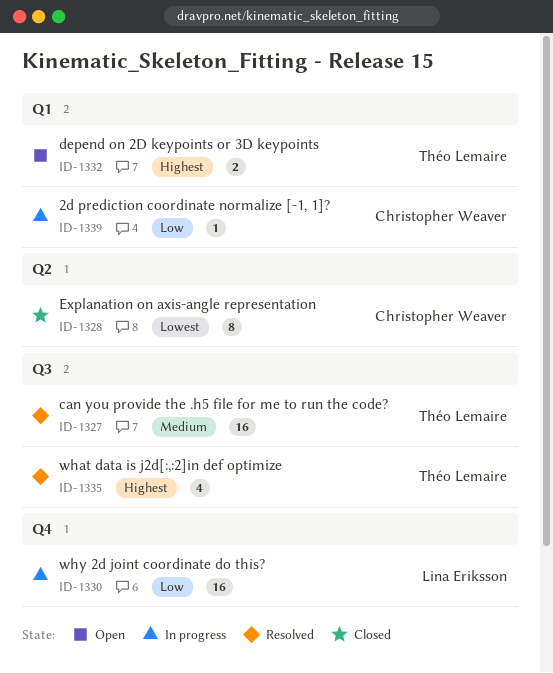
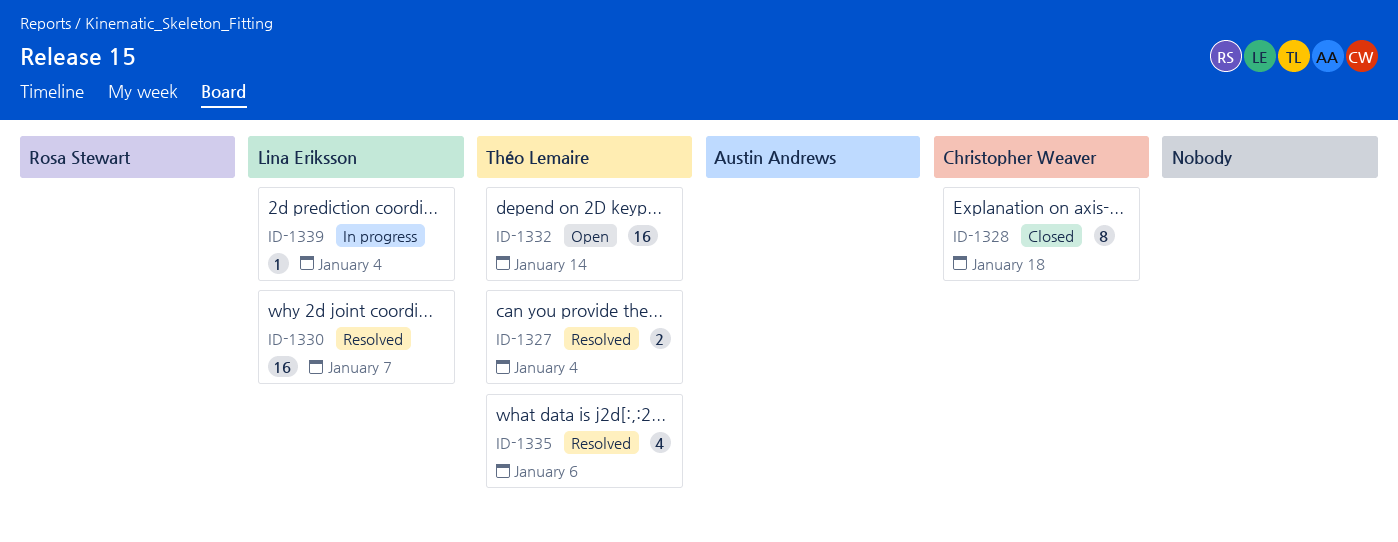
ID-1327, estimate: 16 -> 2
ID-1330, status: In progress -> Resolved
ID-1332, estimate: 2 -> 16
ID-1339, owner: Christopher Weaver -> Lina Eriksson

